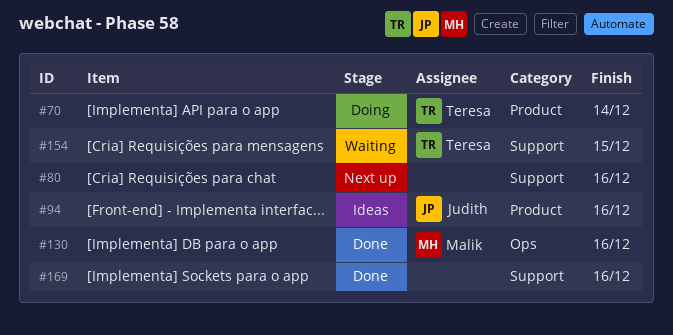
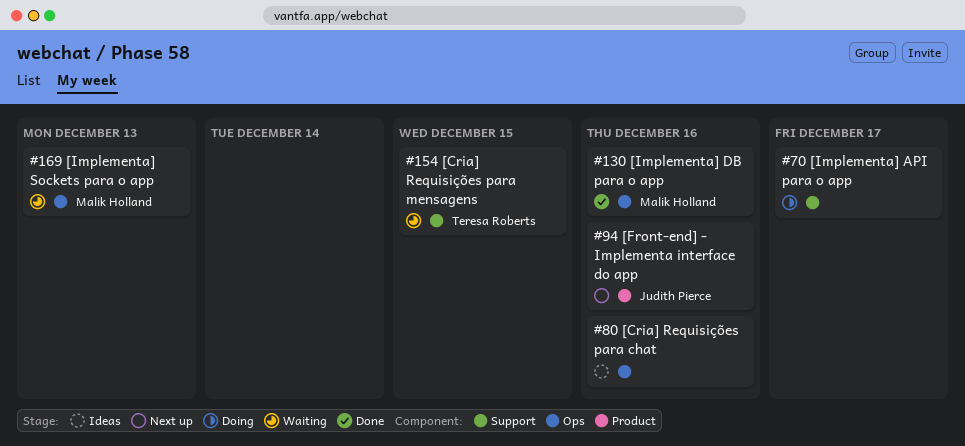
#70, owner: Teresa Roberts -> none
#70, label: Product -> Support
#70, due: Dec 14 -> Dec 17
#80, status: Next up -> Ideas
#80, label: Support -> Ops
#94, status: Ideas -> Next up
#169, status: Done -> Waiting
#169, owner: none -> Malik Holland
#169, label: Support -> Ops
#169, due: Dec 16 -> Dec 13

